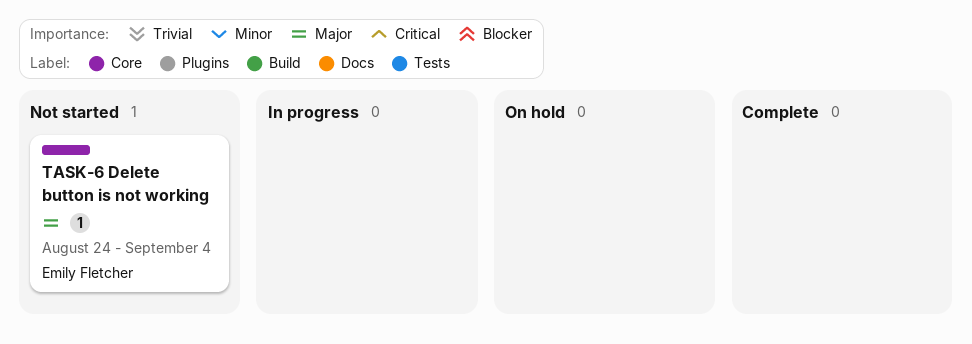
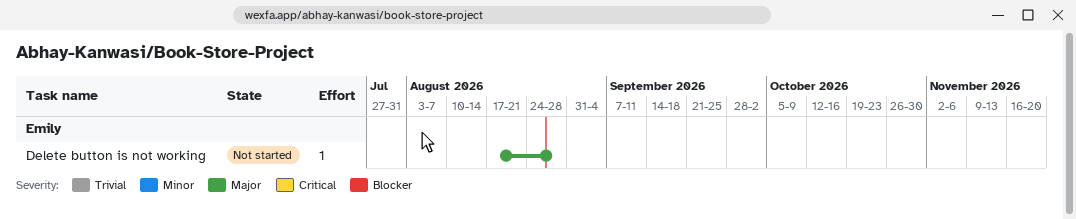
Delete button is not working, start: Aug 24 -> Aug 17
Delete button is not working, due: Sep 4 -> Aug 28

